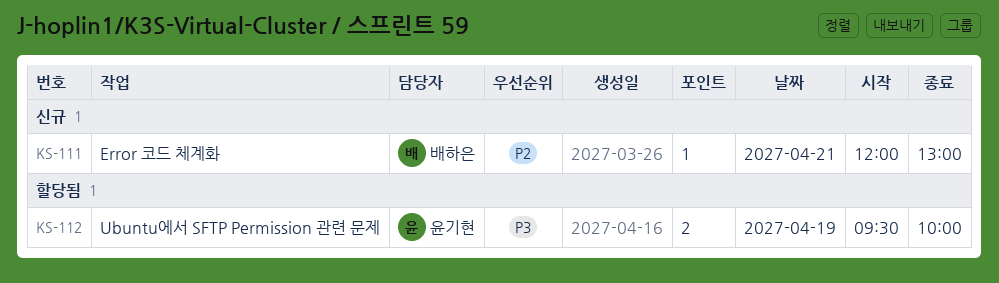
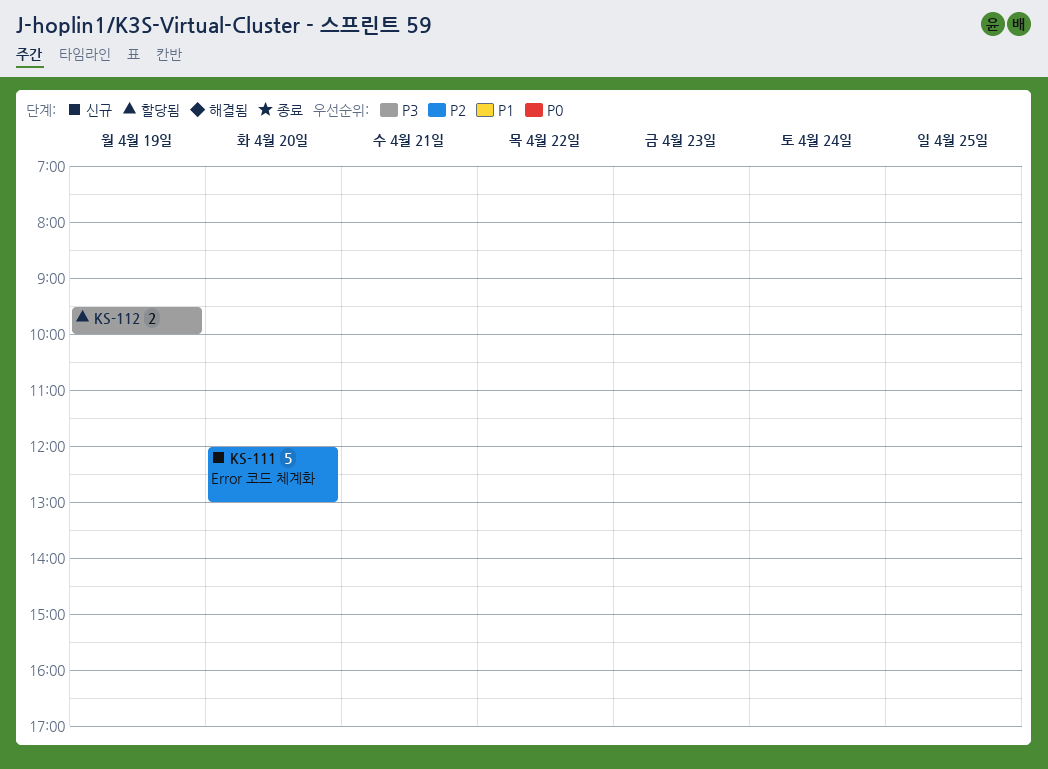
KS-111, estimate: 1 -> 5
KS-111, day: Apr 21 -> Apr 20

